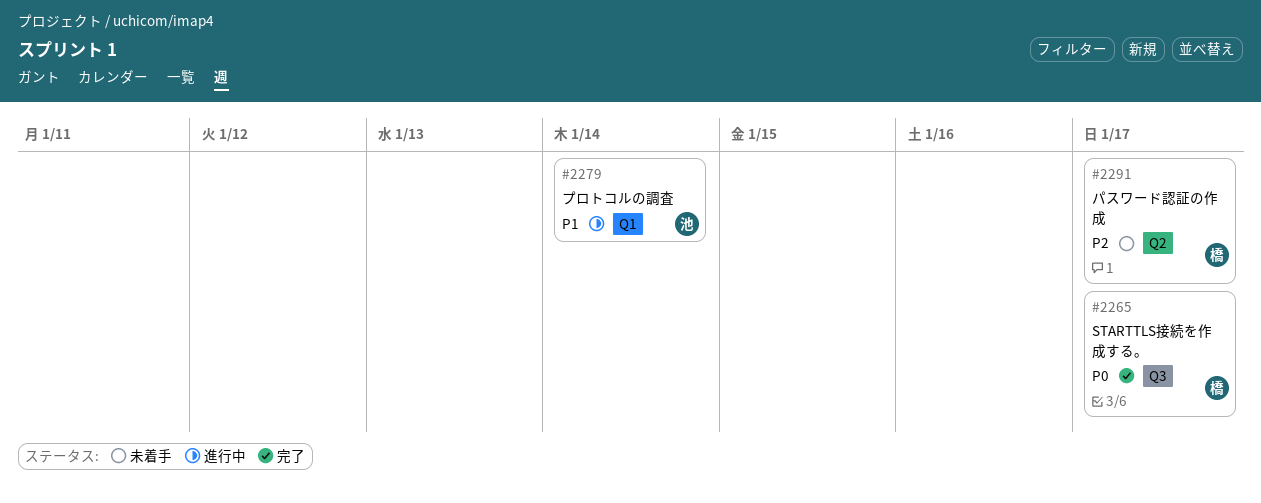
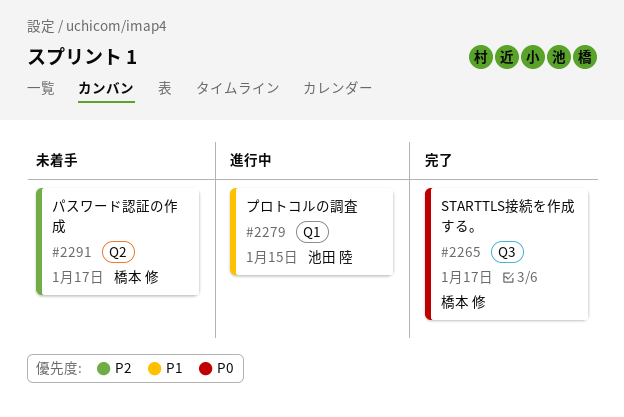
#2279, due: Jan 14 -> Jan 15

